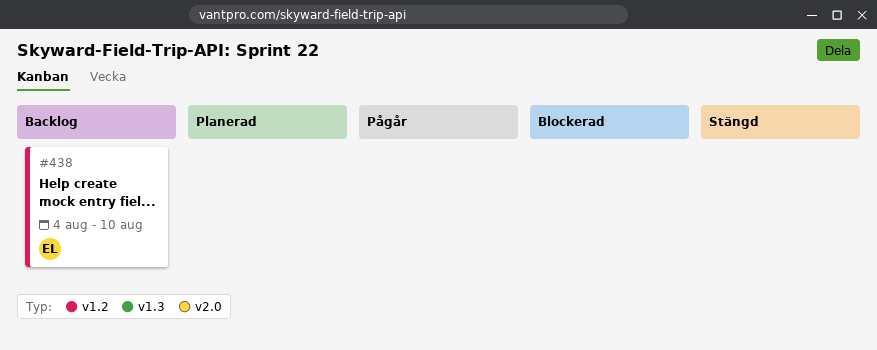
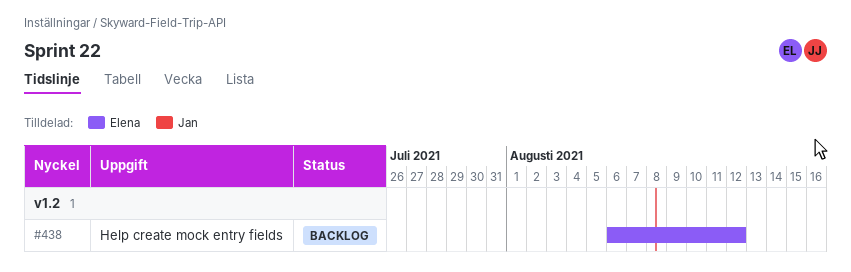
#438, start: Aug 4 -> Aug 6
#438, due: Aug 10 -> Aug 12

